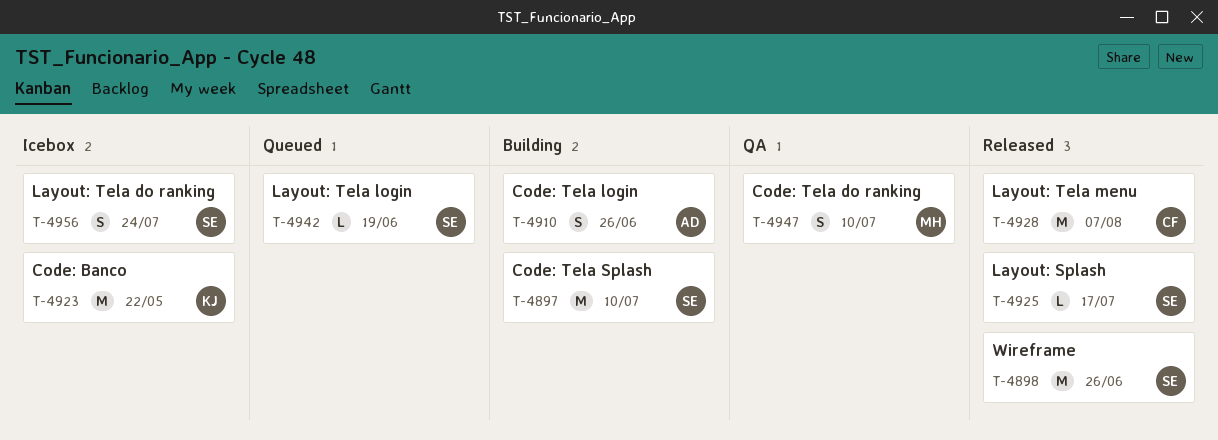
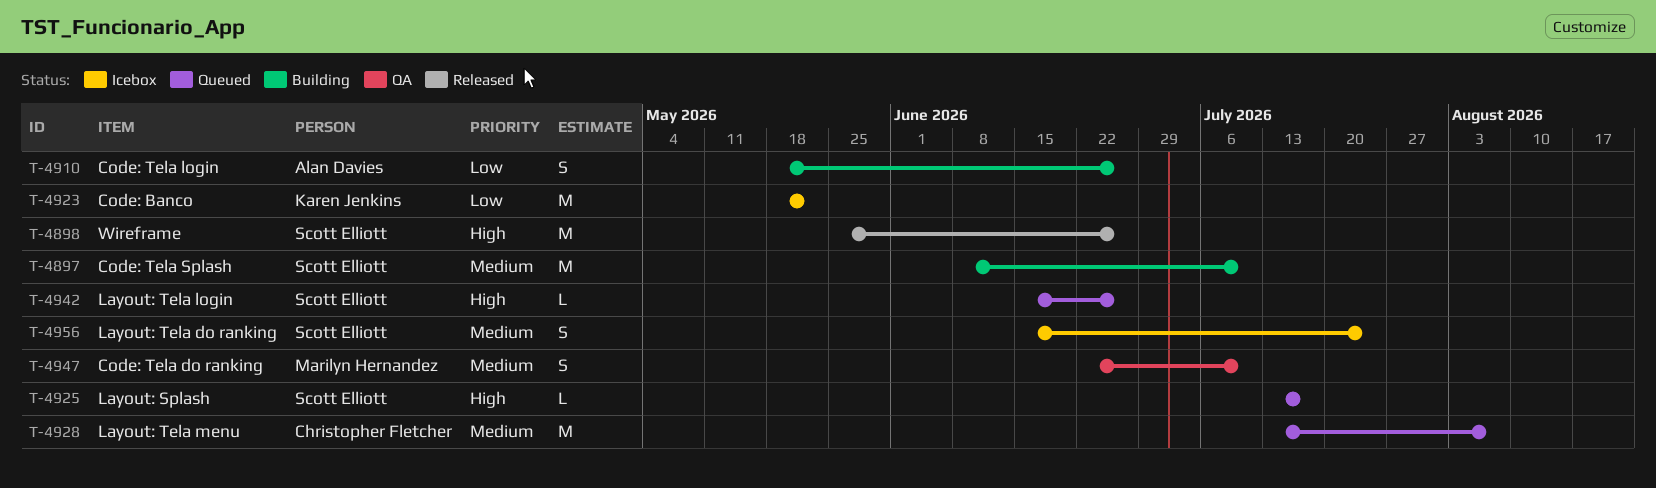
T-4925, status: Released -> Queued
T-4928, status: Released -> Queued
T-4942, due: Jun 19 -> Jun 26

